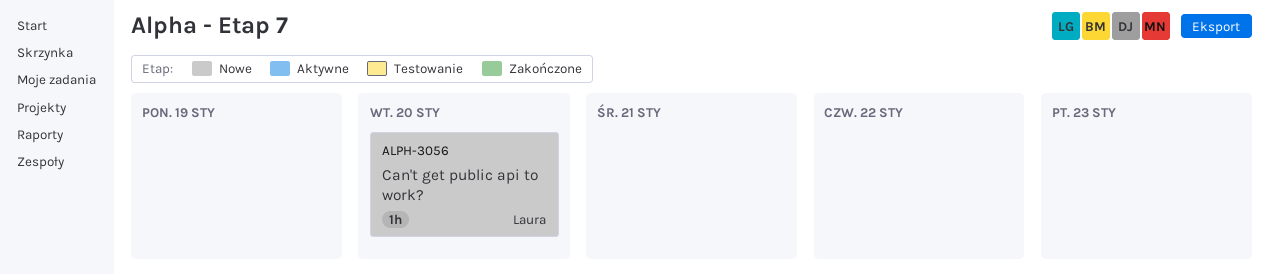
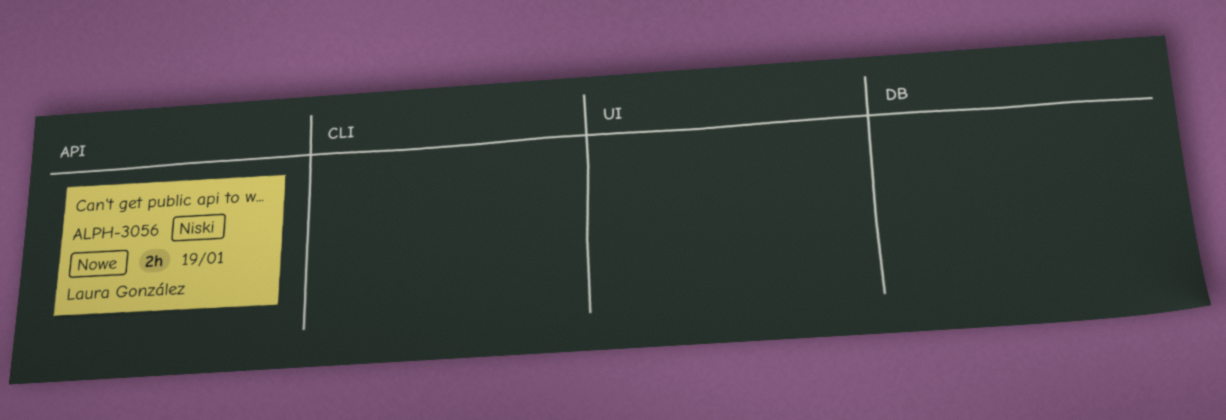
ALPH-3056, estimate: 1h -> 2h
ALPH-3056, due: Jan 20 -> Jan 19

